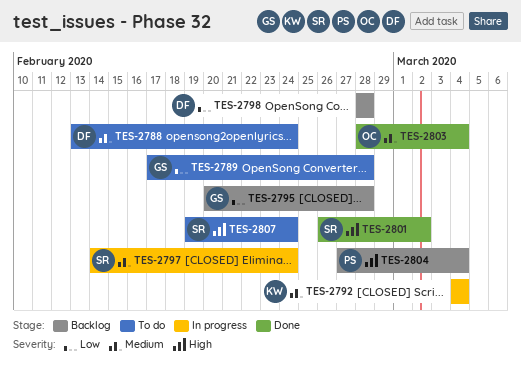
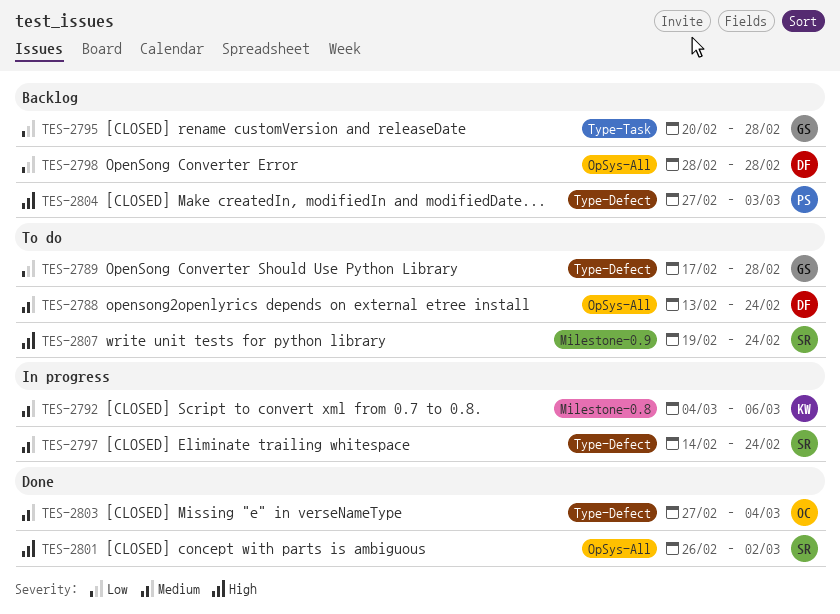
TES-2792, due: Mar 4 -> Mar 6
TES-2803, start: Feb 28 -> Feb 27
TES-2804, due: Mar 4 -> Mar 3

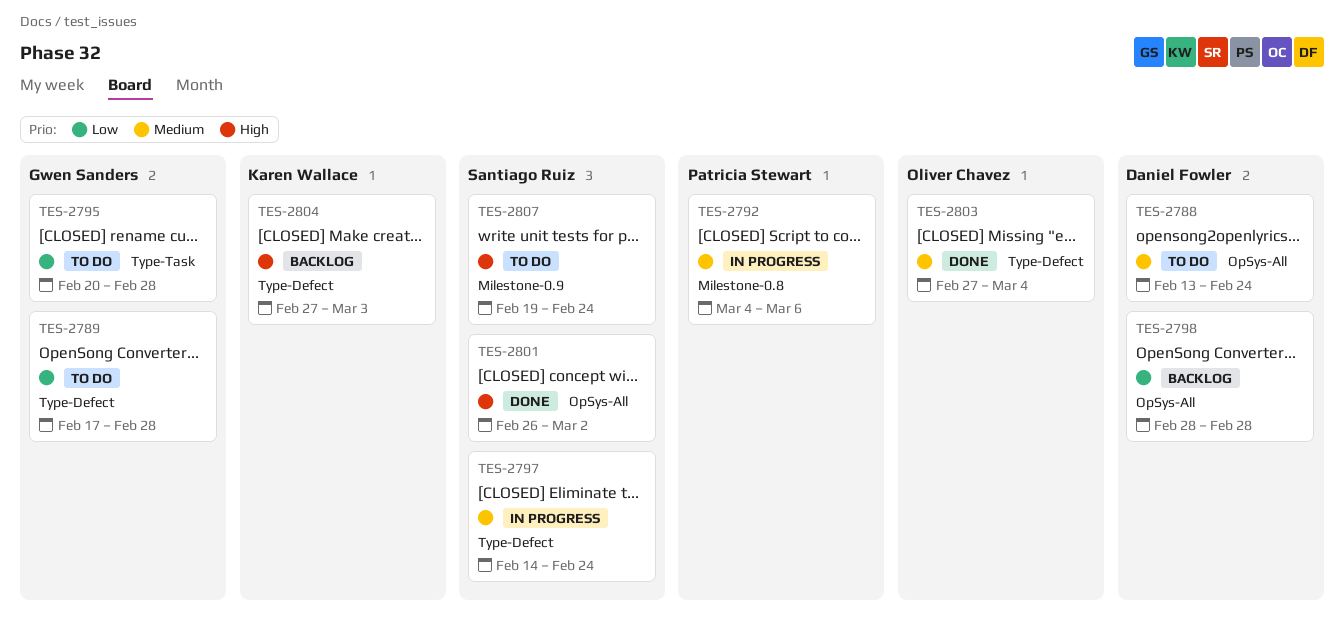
TES-2792, owner: Karen Wallace -> Patricia Stewart
TES-2795, status: Backlog -> To do
TES-2804, owner: Patricia Stewart -> Karen Wallace

